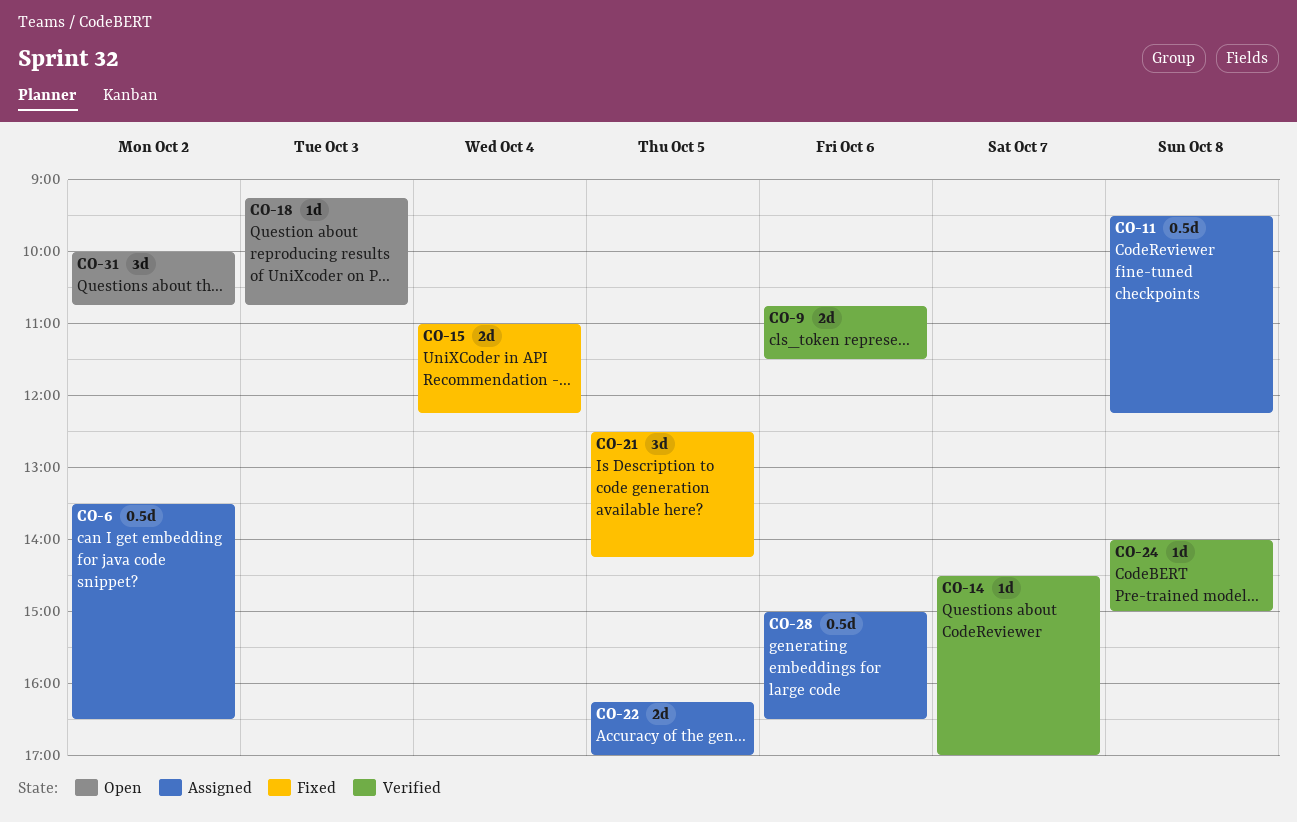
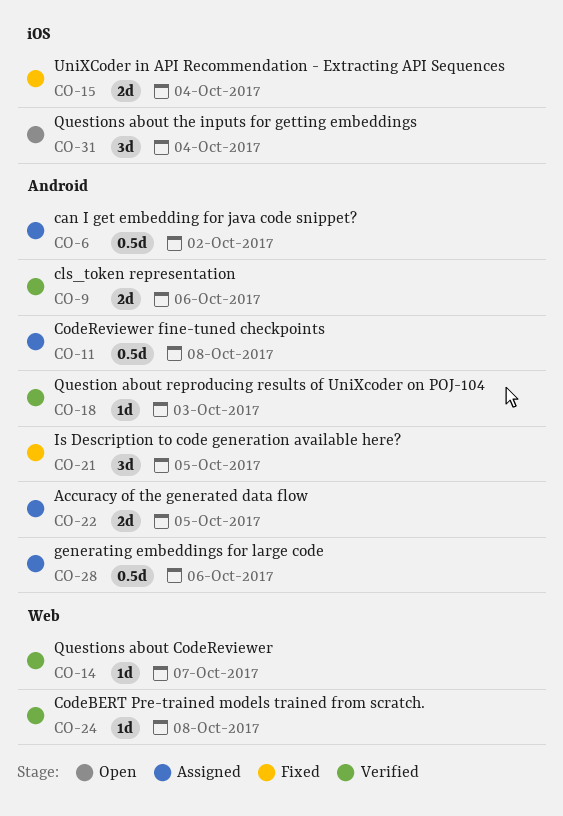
CO-18, status: Open -> Verified
CO-31, day: Oct 2 -> Oct 4

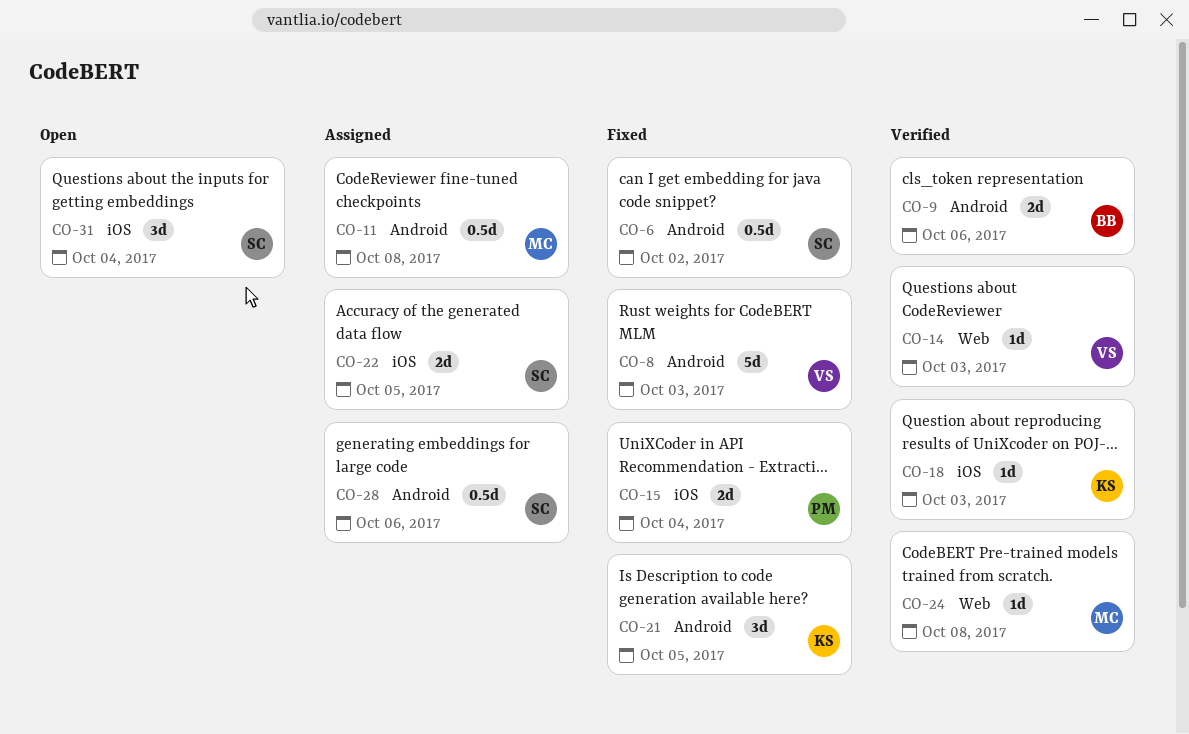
CO-6, status: Assigned -> Fixed
CO-8: none -> present
CO-14, day: Oct 7 -> Oct 3
CO-18, label: Android -> iOS
CO-22, label: Android -> iOS

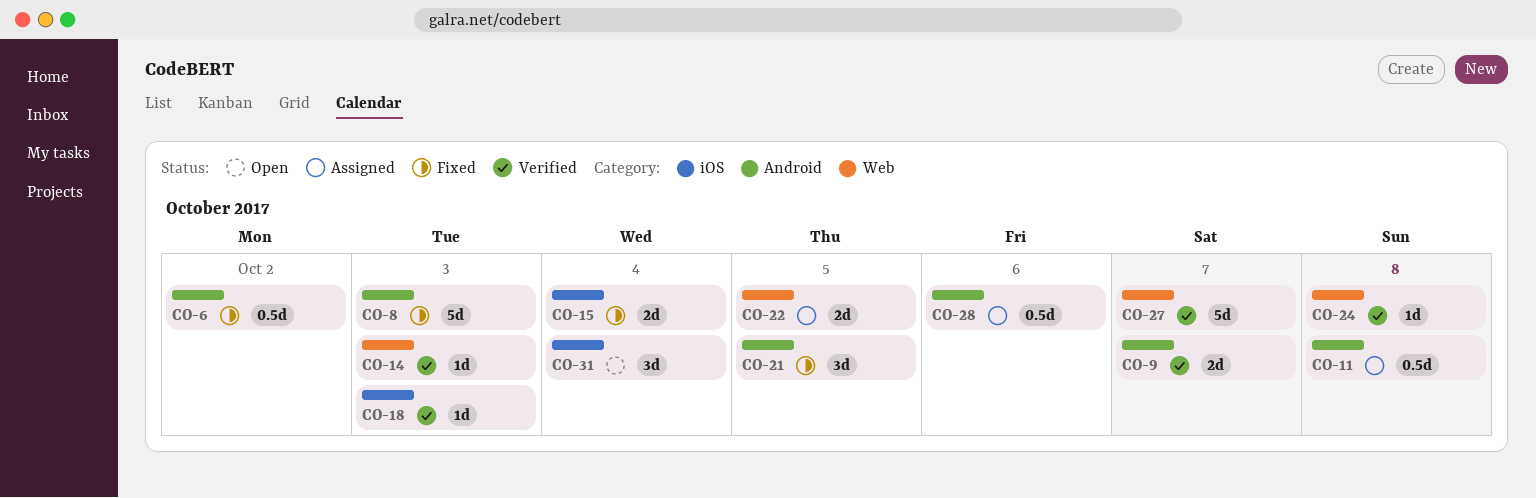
CO-9, day: Oct 6 -> Oct 7
CO-22, label: iOS -> Web
CO-27: none -> present

